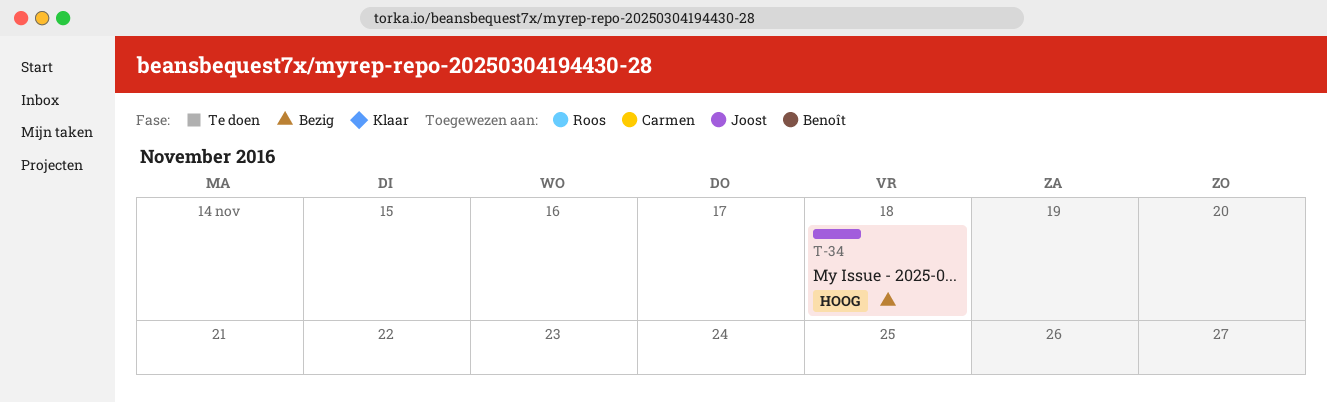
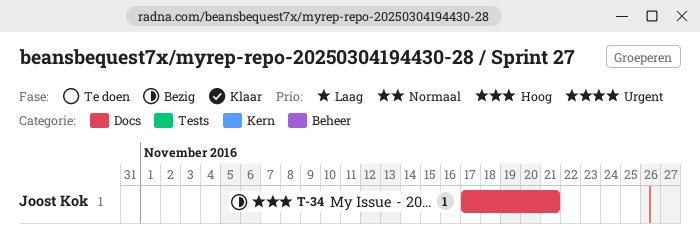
T-34, due: Nov 18 -> Nov 21

